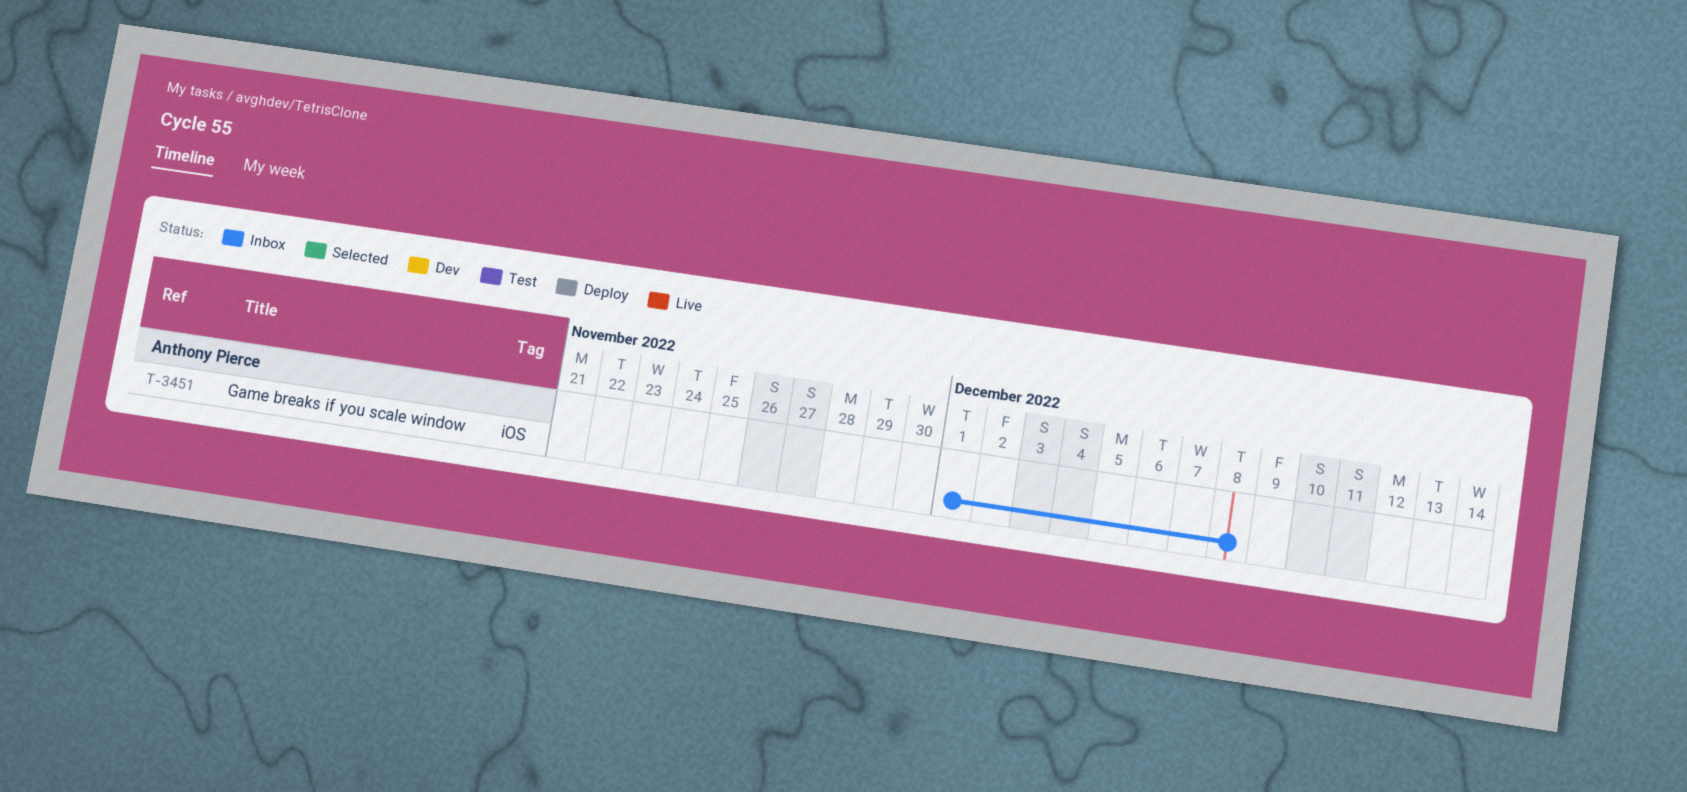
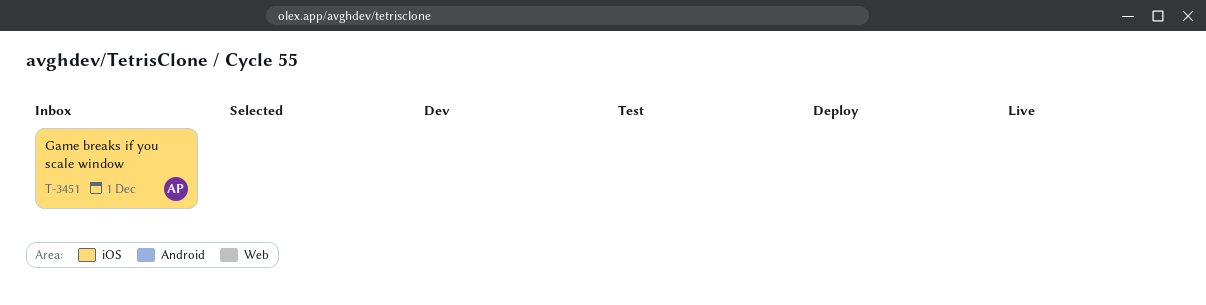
T-3451, due: Dec 8 -> Dec 1

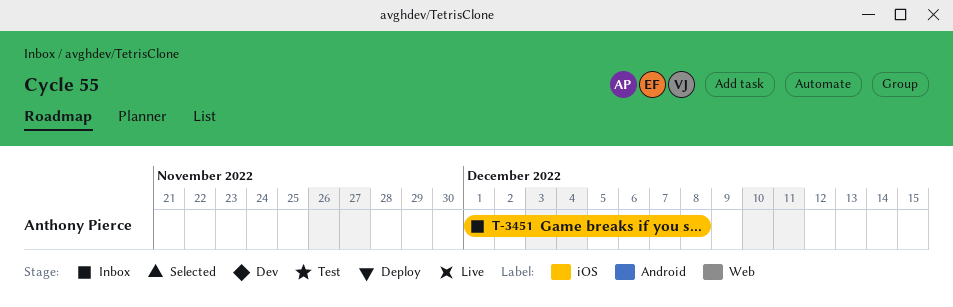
T-3451, due: Dec 1 -> Dec 8

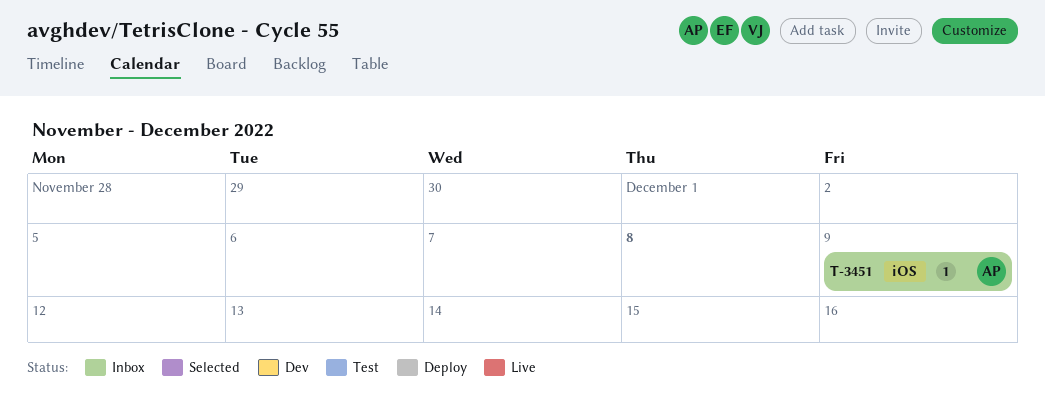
T-3451, due: Dec 8 -> Dec 9

